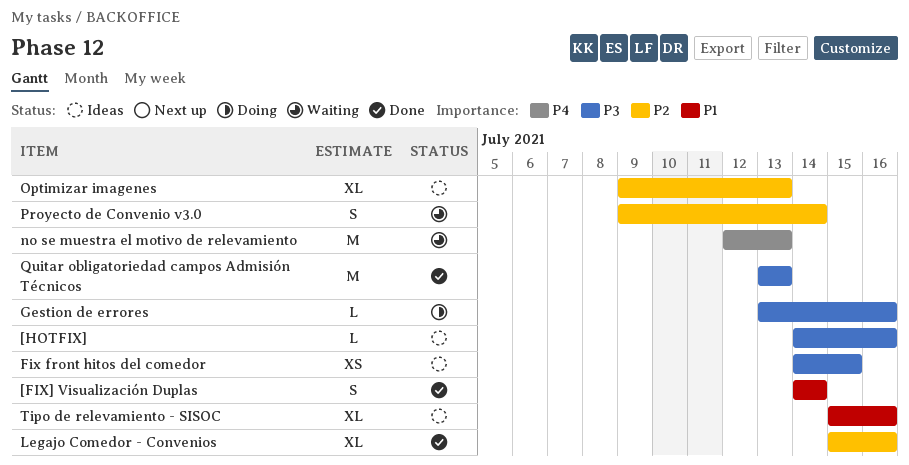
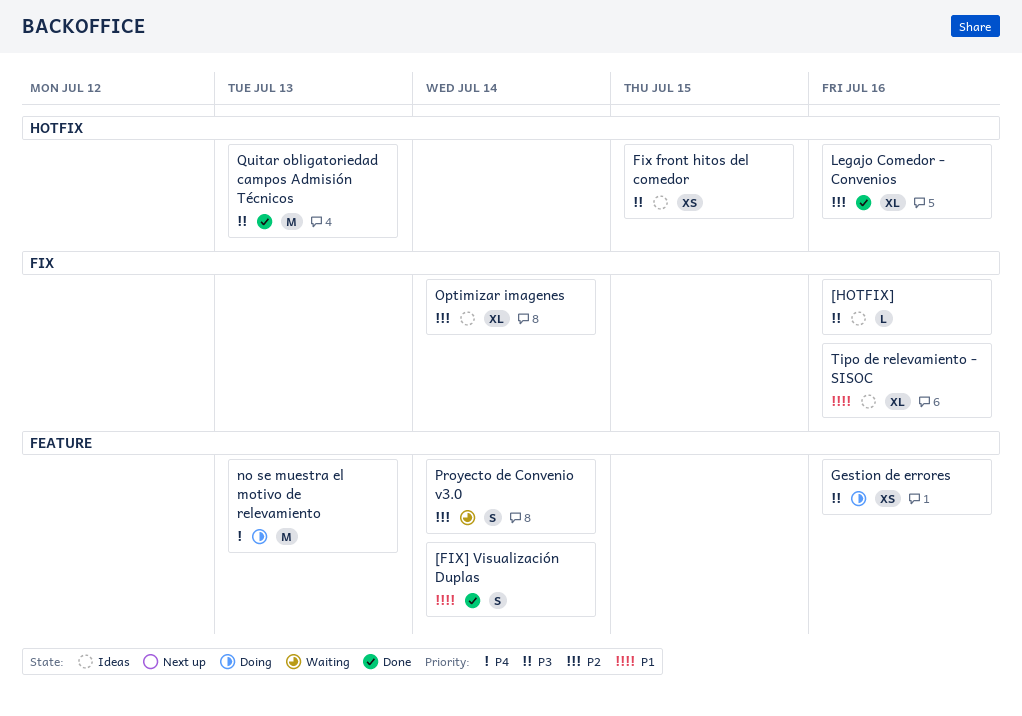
Gestion de errores, estimate: L -> XS
no se muestra el motivo de relevamiento, status: Waiting -> Doing
Optimizar imagenes, due: Jul 13 -> Jul 14

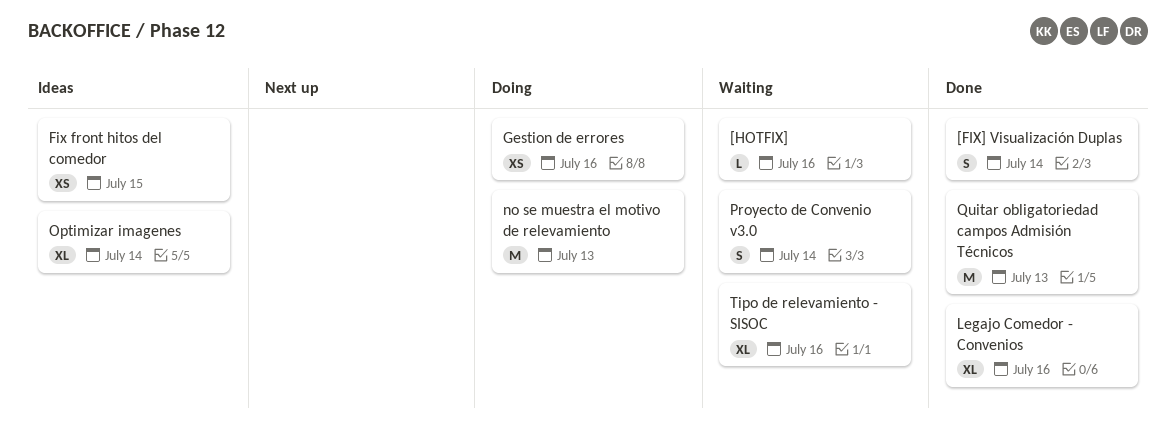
[HOTFIX], status: Ideas -> Waiting
Tipo de relevamiento - SISOC, status: Ideas -> Waiting

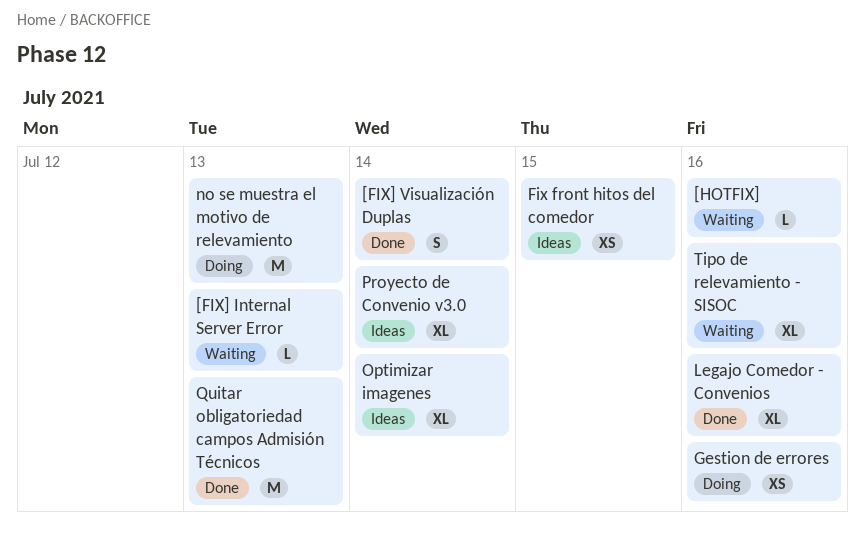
[FIX] Internal Server Error: none -> present
Proyecto de Convenio v3.0, status: Waiting -> Ideas
Proyecto de Convenio v3.0, estimate: S -> XL

